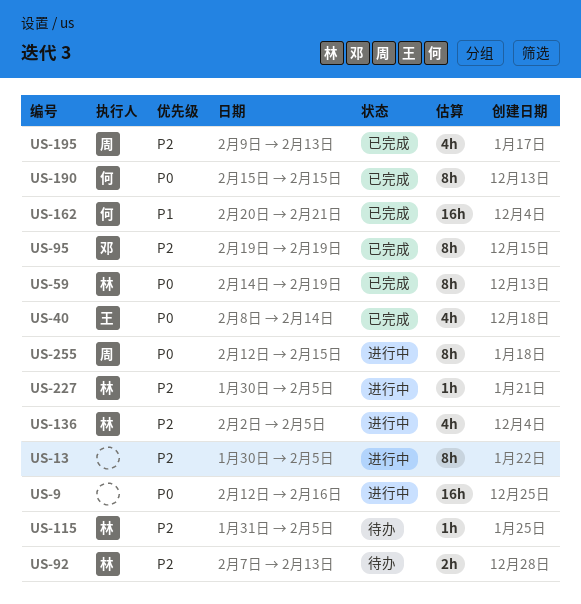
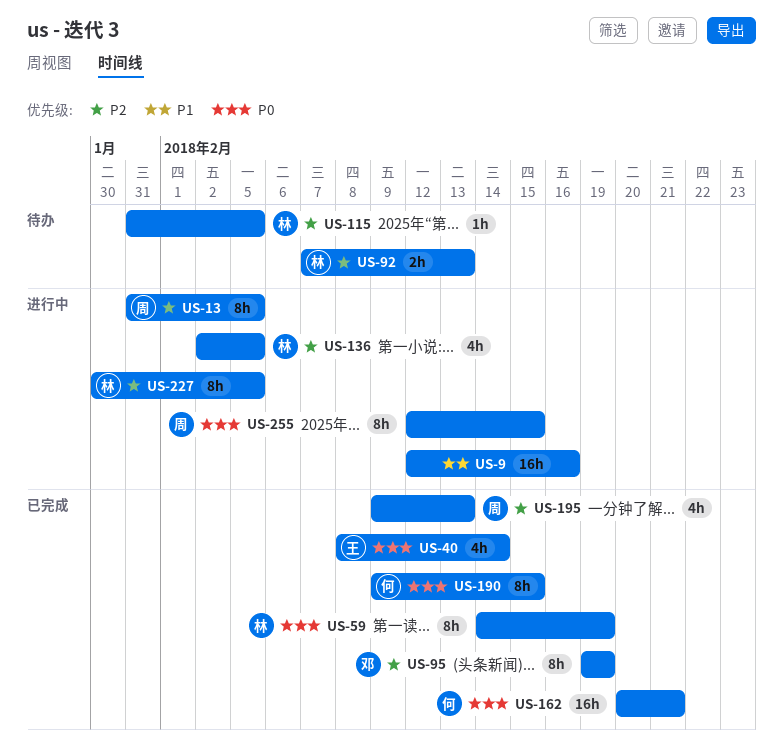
US-9, priority: P0 -> P1
US-13, owner: none -> 周
US-13, start: Jan 30 -> Jan 31
US-162, priority: P1 -> P0
US-190, start: Feb 15 -> Feb 9
US-227, estimate: 1h -> 8h

